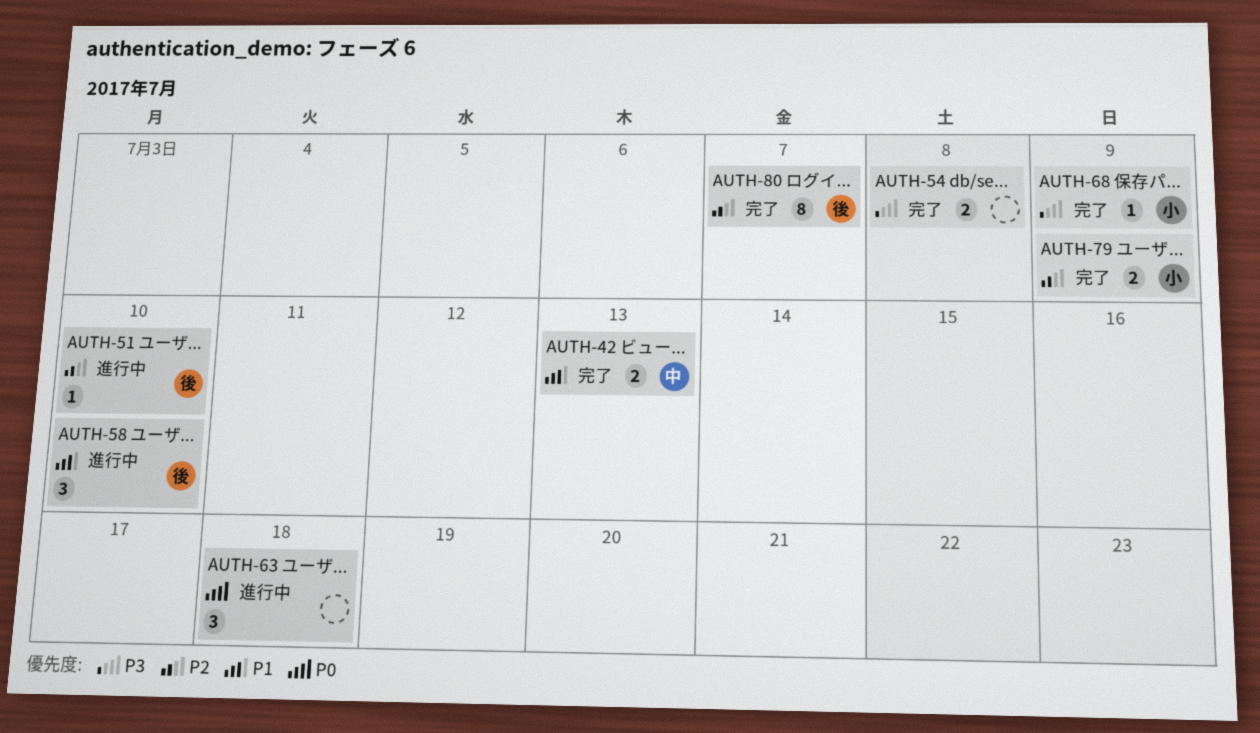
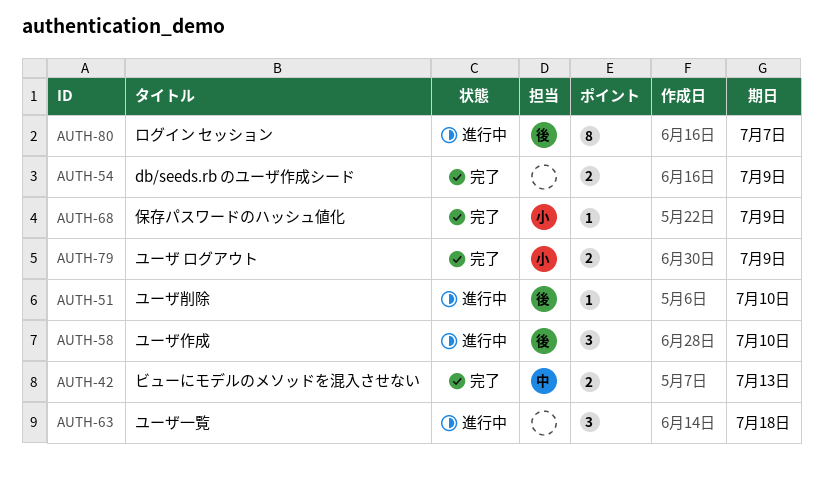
AUTH-54, due: Jul 8 -> Jul 9
AUTH-80, status: 完了 -> 進行中

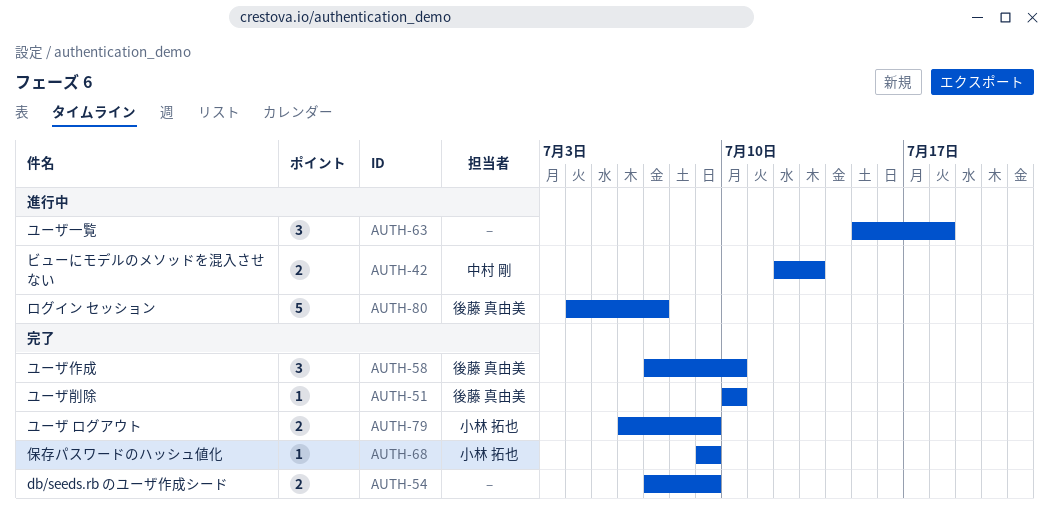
AUTH-42, status: 完了 -> 進行中
AUTH-51, status: 進行中 -> 完了
AUTH-58, status: 進行中 -> 完了
AUTH-80, estimate: 8 -> 5

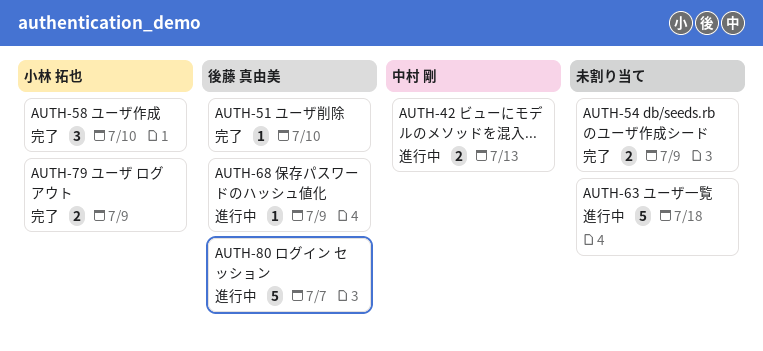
AUTH-58, owner: 後藤 真由美 -> 小林 拓也
AUTH-63, estimate: 3 -> 5
AUTH-68, status: 完了 -> 進行中
AUTH-68, owner: 小林 拓也 -> 後藤 真由美

